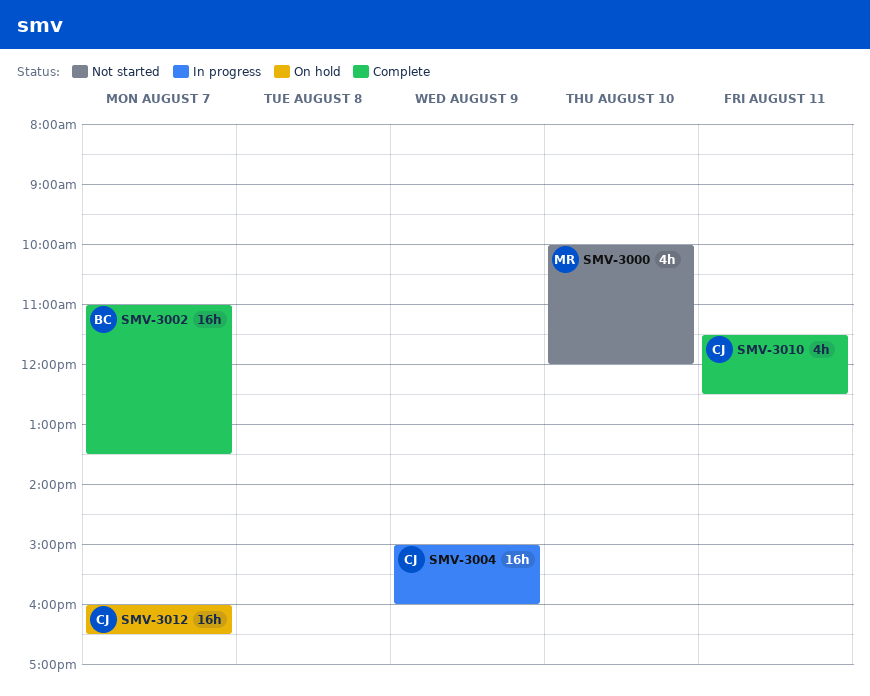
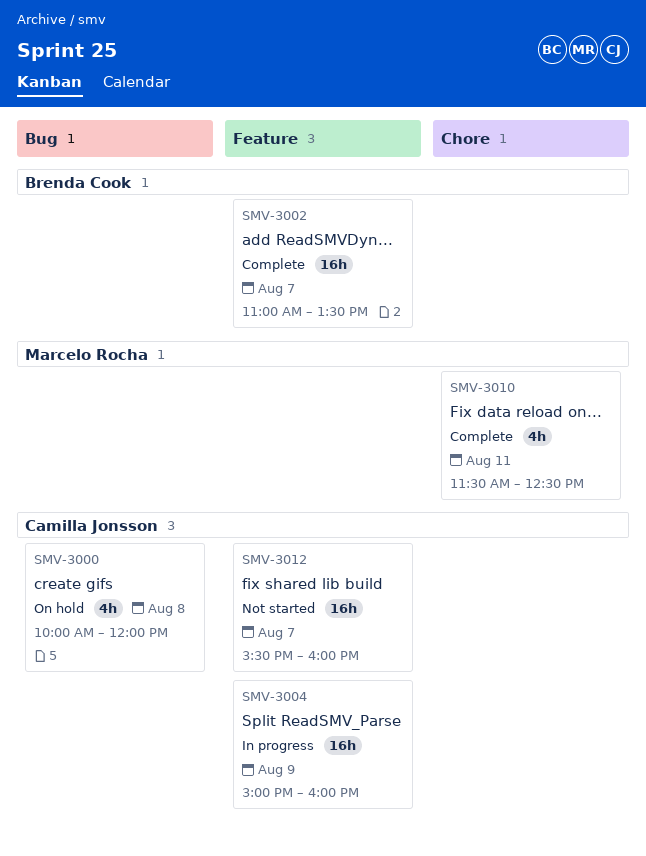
SMV-3000, status: Not started -> On hold
SMV-3000, owner: Marcelo Rocha -> Camilla Jonsson
SMV-3000, day: Aug 10 -> Aug 8
SMV-3010, owner: Camilla Jonsson -> Marcelo Rocha
SMV-3012, status: On hold -> Not started
SMV-3012, begins: 16:00 -> 15:30
SMV-3012, ends: 16:30 -> 16:00

